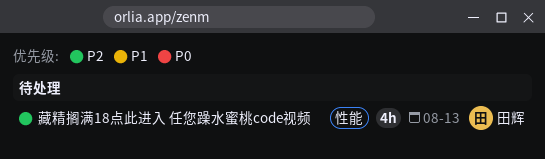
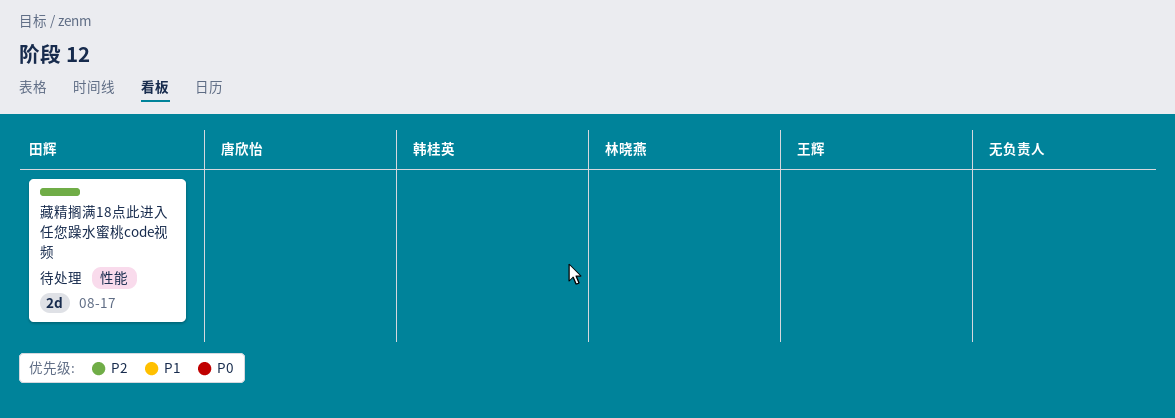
藏精搁满18点此进入 任您躁水蜜桃code视频, estimate: 4h -> 2d
藏精搁满18点此进入 任您躁水蜜桃code视频, due: Aug 13 -> Aug 17

